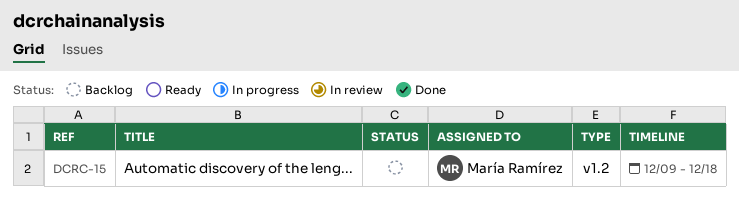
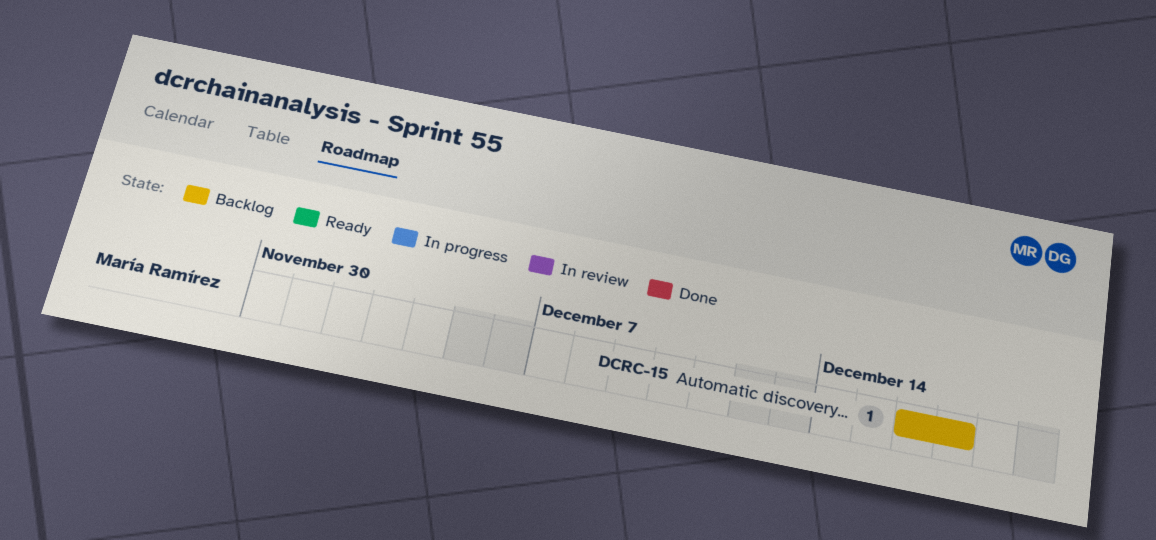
DCRC-15, start: Dec 9 -> Dec 16
DCRC-15, due: Dec 18 -> Dec 17

